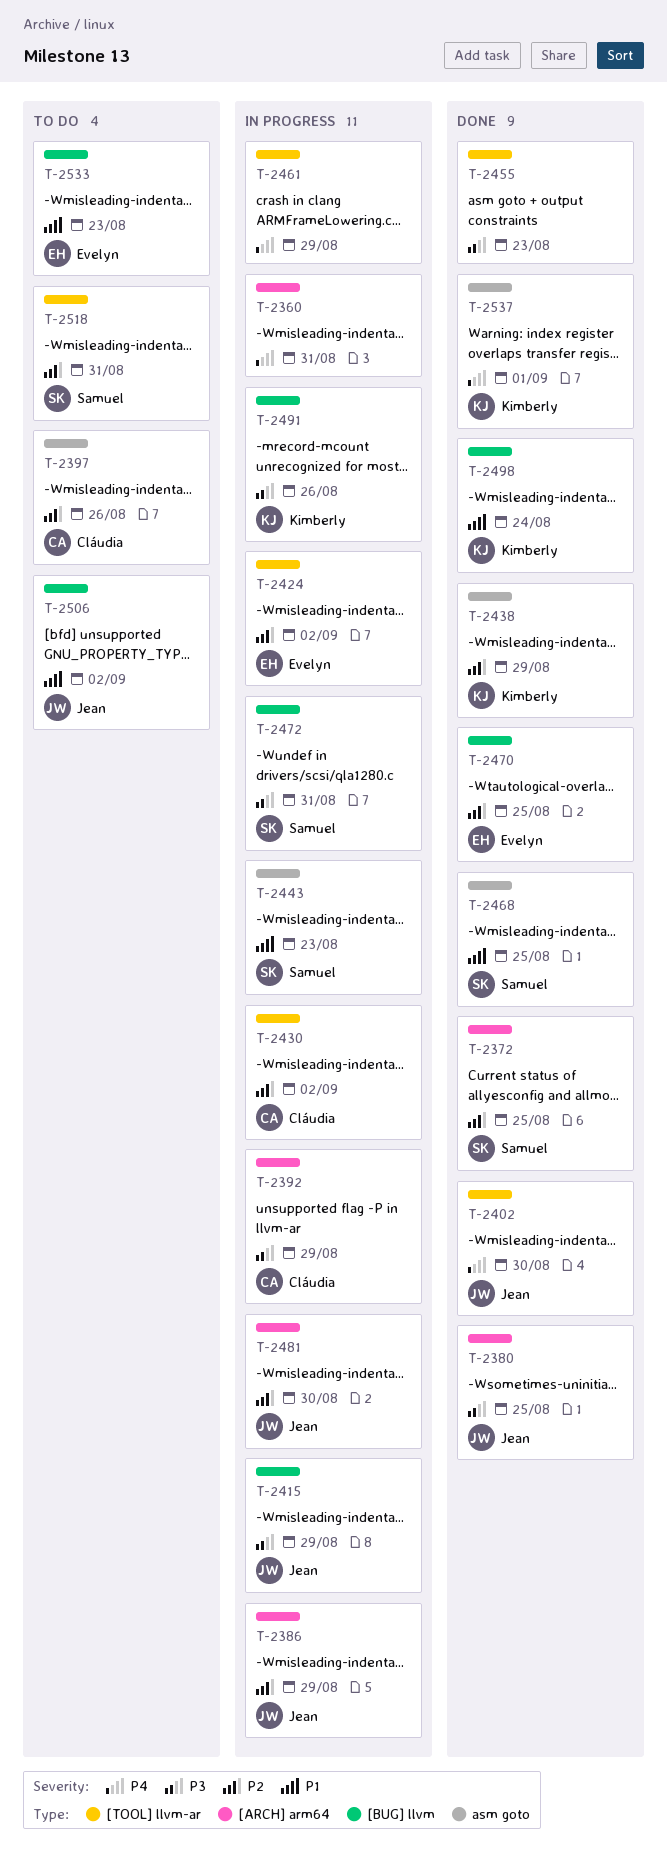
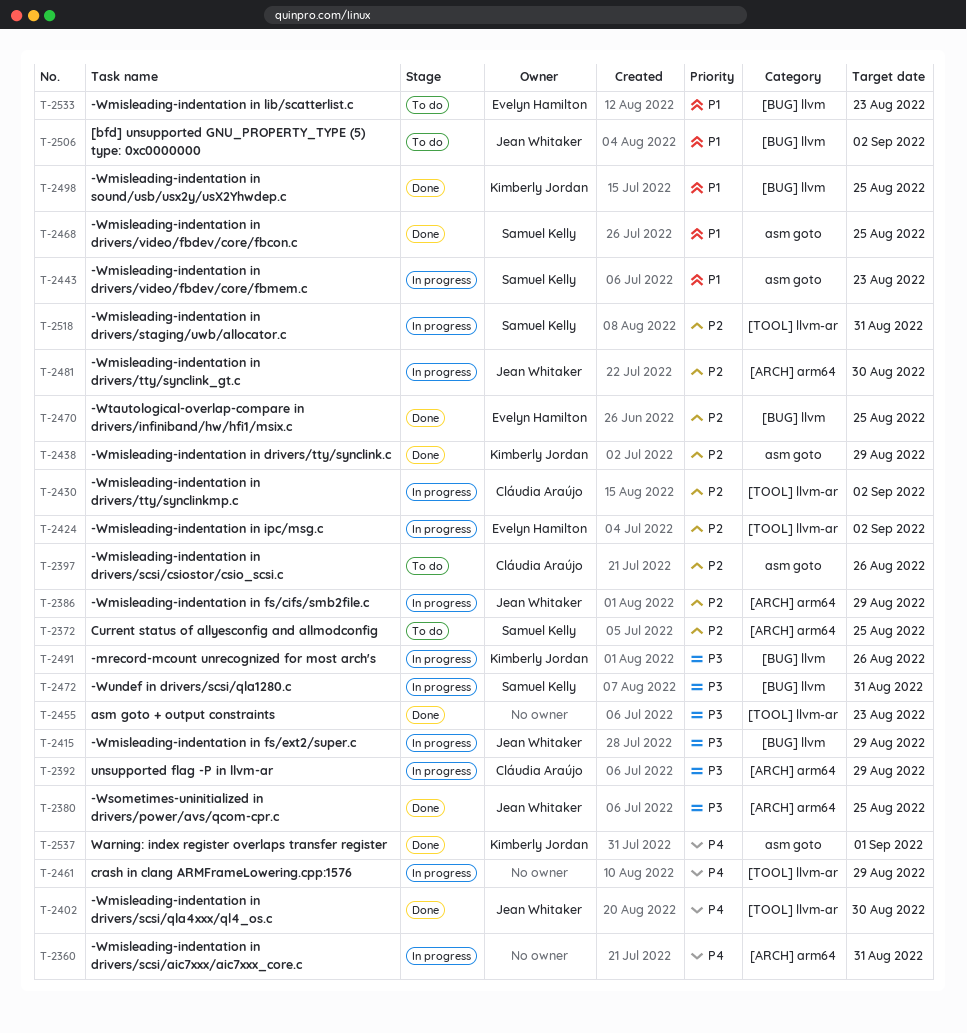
T-2372, status: Done -> To do
T-2498, due: Aug 24 -> Aug 25
T-2518, status: To do -> In progress

